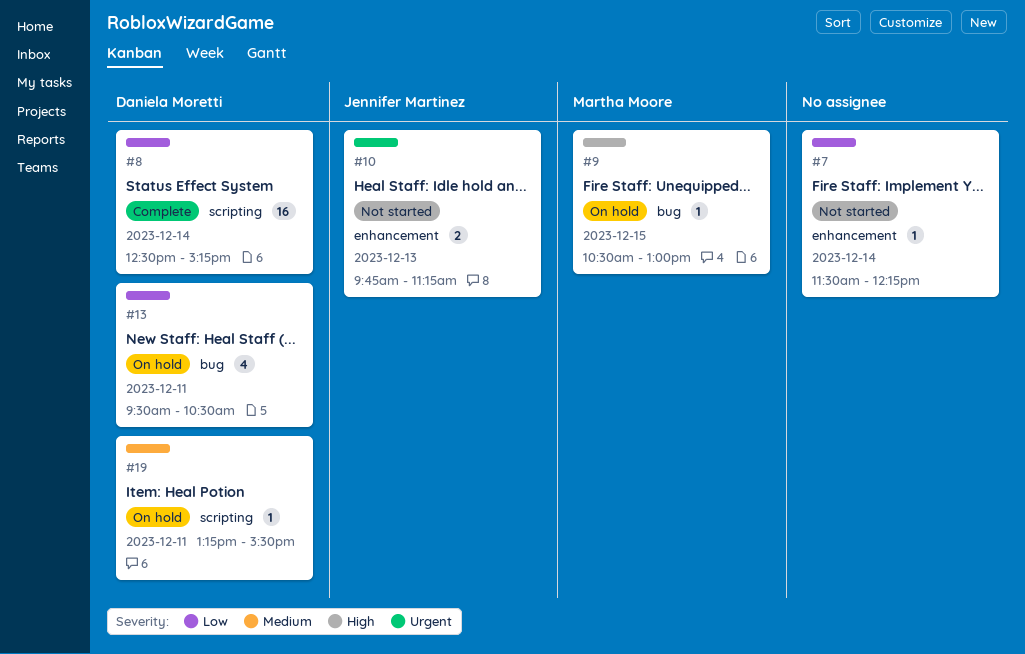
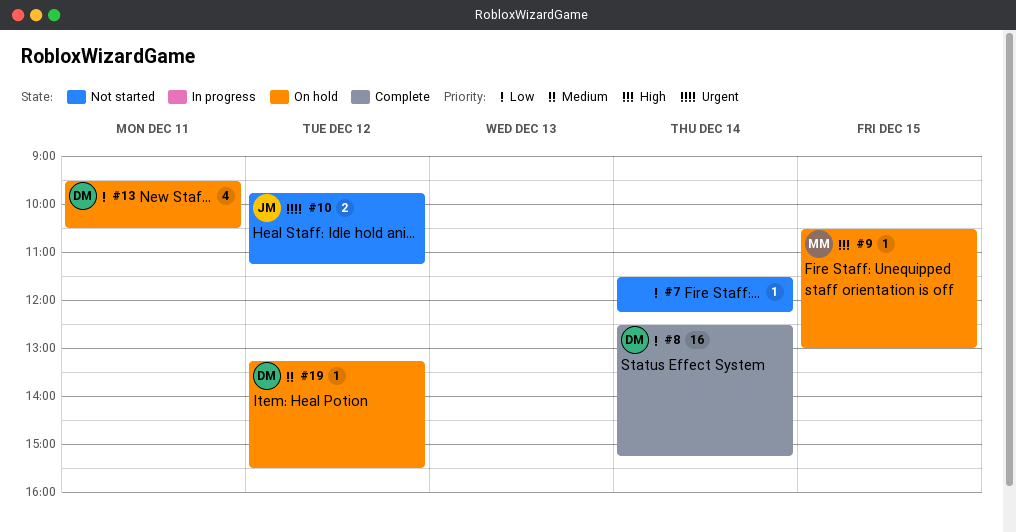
#10, day: Dec 13 -> Dec 12
#19, day: Dec 11 -> Dec 12

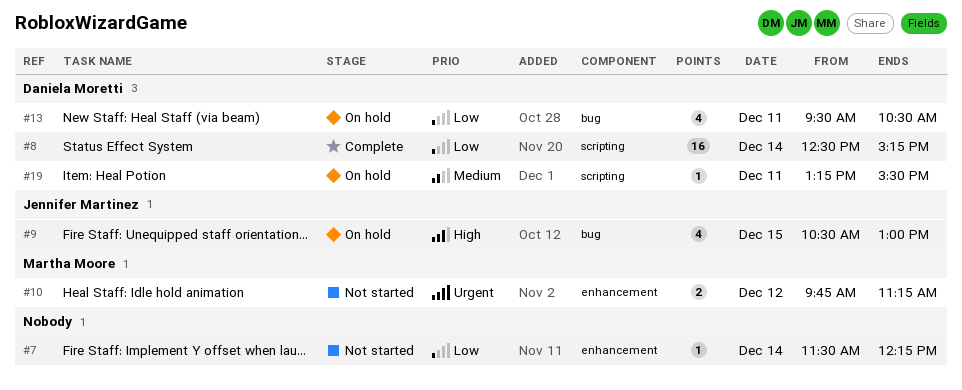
#9, owner: Martha Moore -> Jennifer Martinez
#9, estimate: 1 -> 4
#10, owner: Jennifer Martinez -> Martha Moore
#19, day: Dec 12 -> Dec 11

